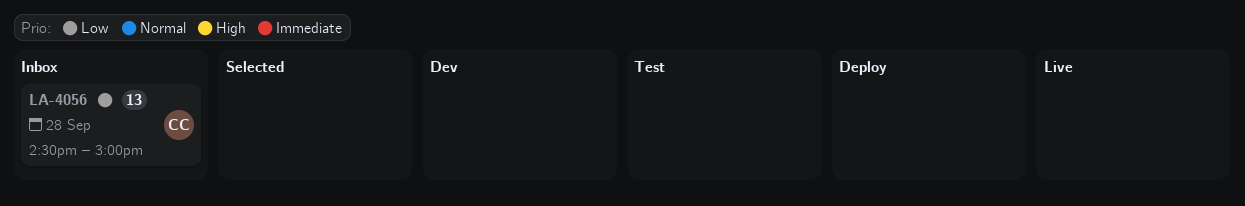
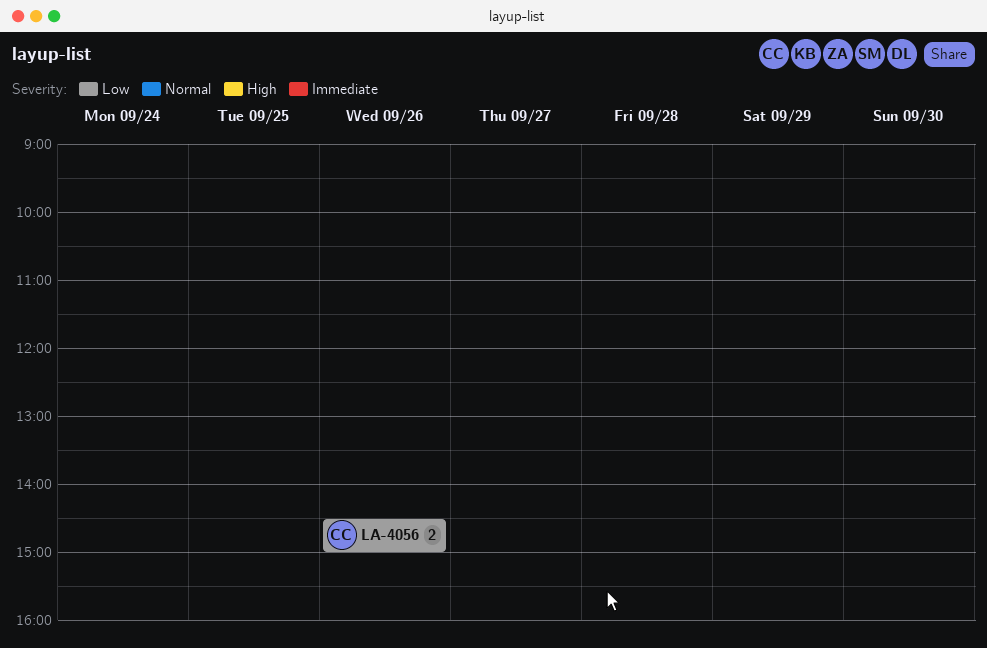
LA-4056, estimate: 13 -> 2
LA-4056, day: Sep 28 -> Sep 26

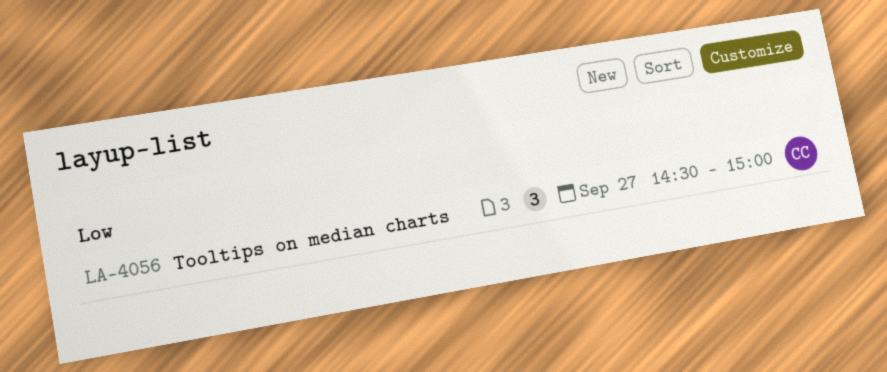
LA-4056, estimate: 2 -> 3
LA-4056, day: Sep 26 -> Sep 27

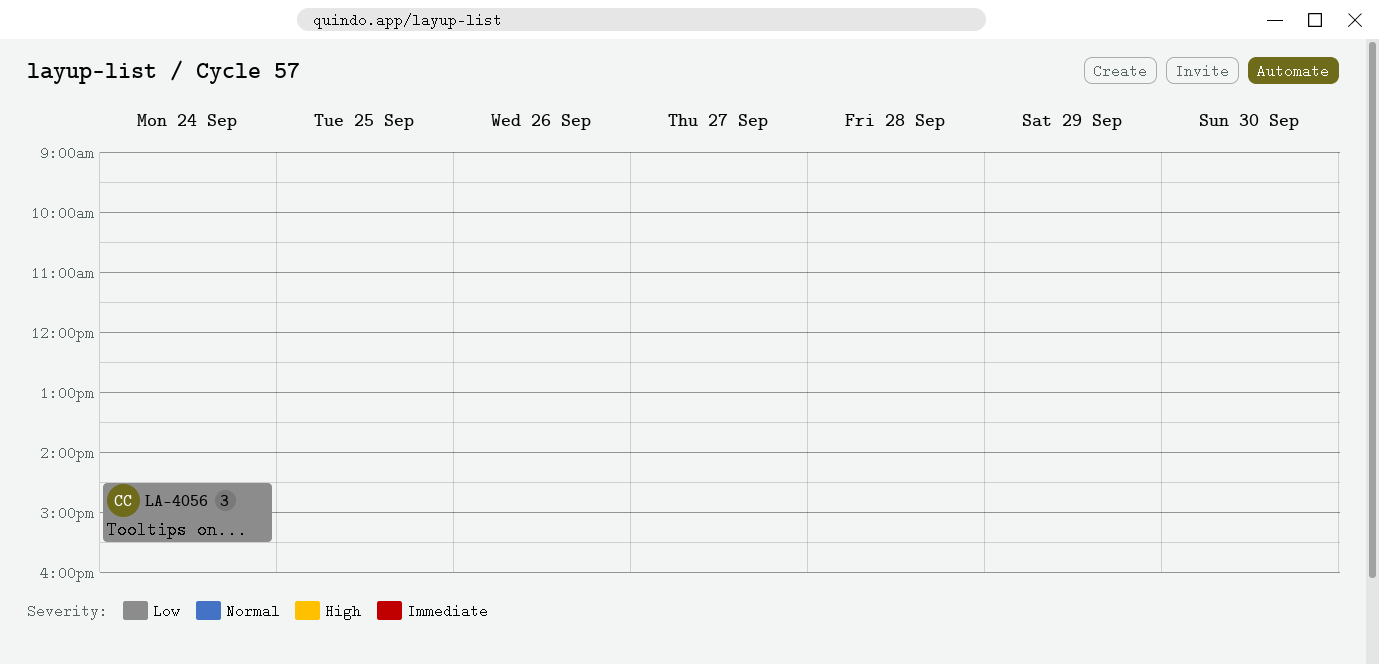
LA-4056, day: Sep 27 -> Sep 24
LA-4056, ends: 15:00 -> 15:30

